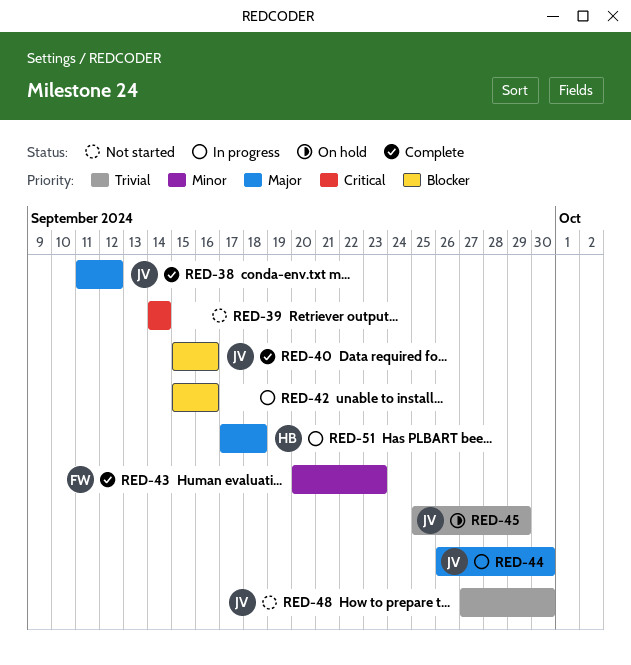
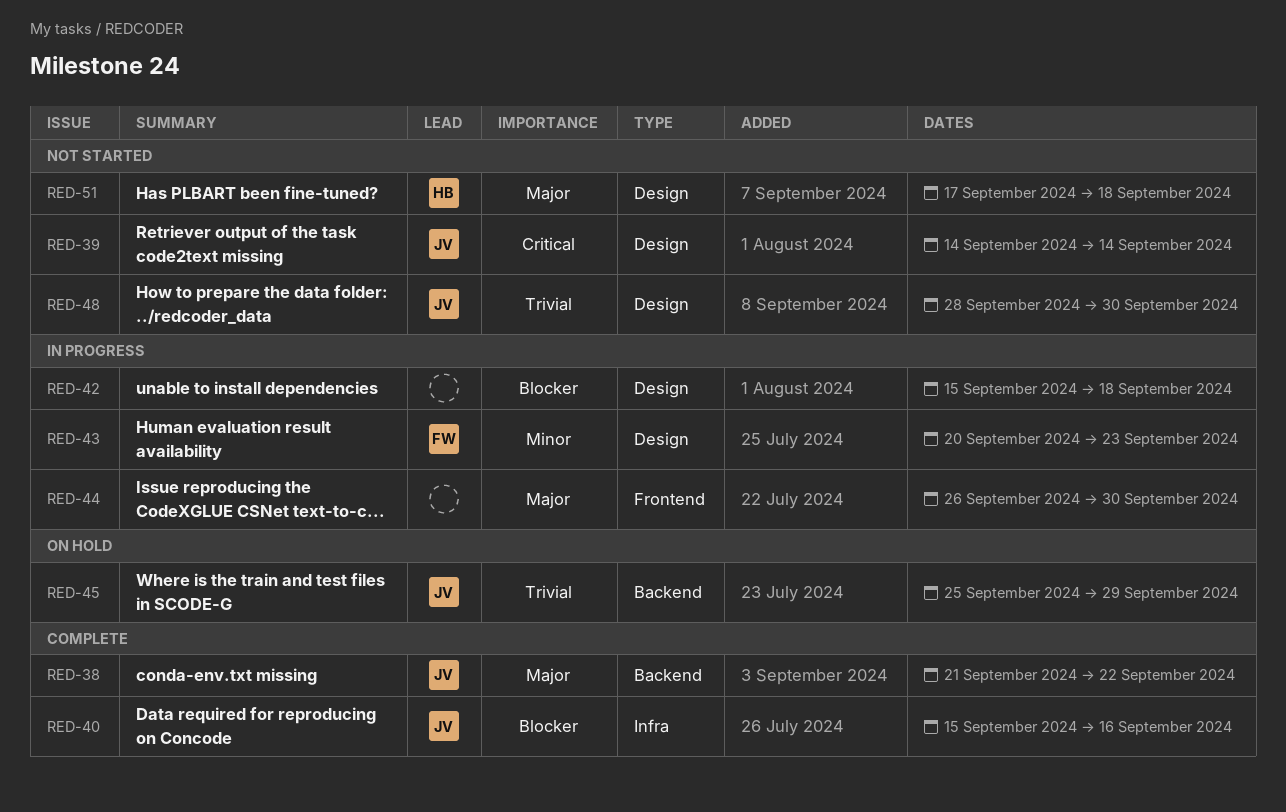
RED-38, start: Sep 11 -> Sep 21
RED-38, due: Sep 12 -> Sep 22
RED-39, owner: none -> JV
RED-42, due: Sep 16 -> Sep 18
RED-43, status: Complete -> In progress
RED-44, owner: JV -> none
RED-48, start: Sep 27 -> Sep 28
RED-51, status: In progress -> Not started

